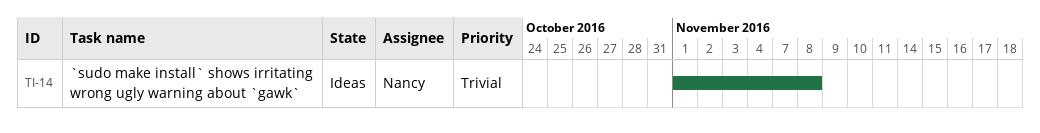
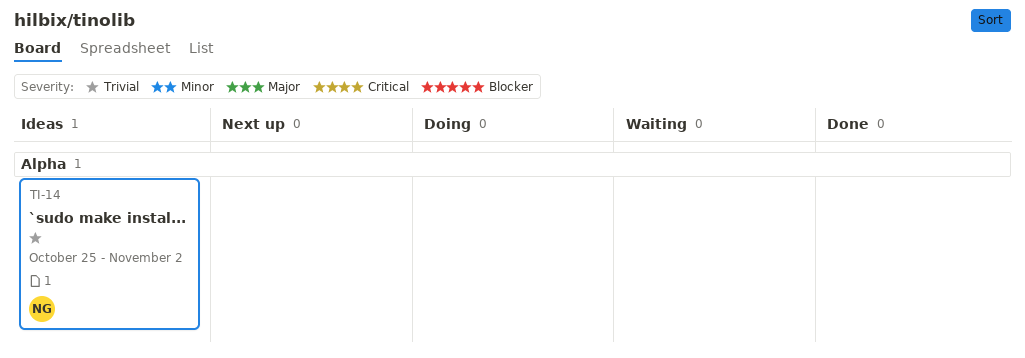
TI-14, start: Nov 1 -> Oct 25
TI-14, due: Nov 8 -> Nov 2

